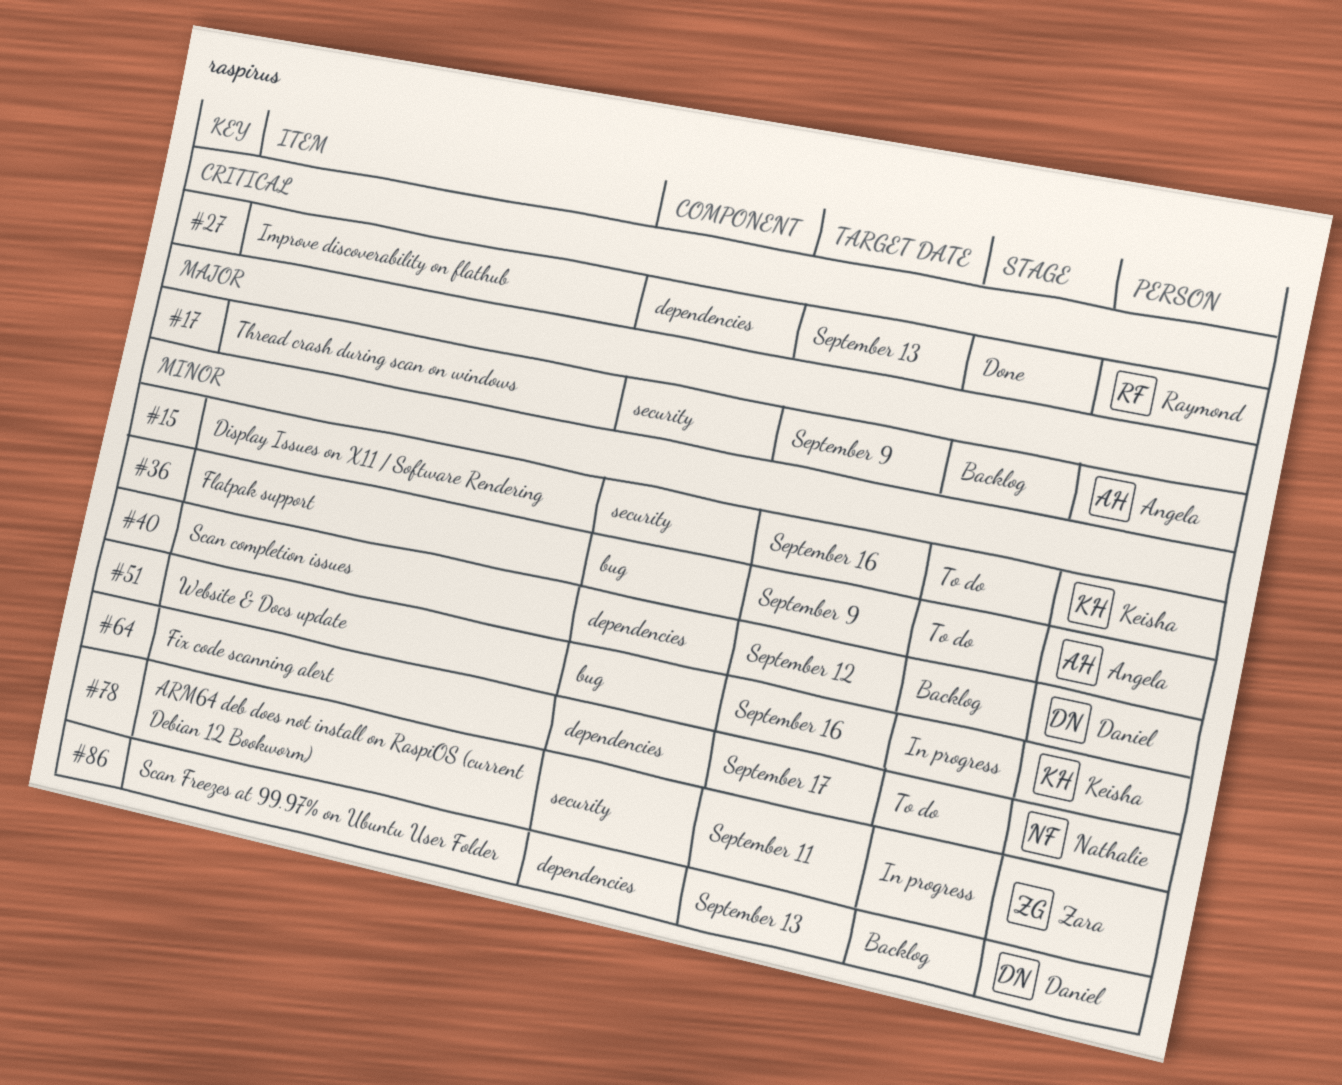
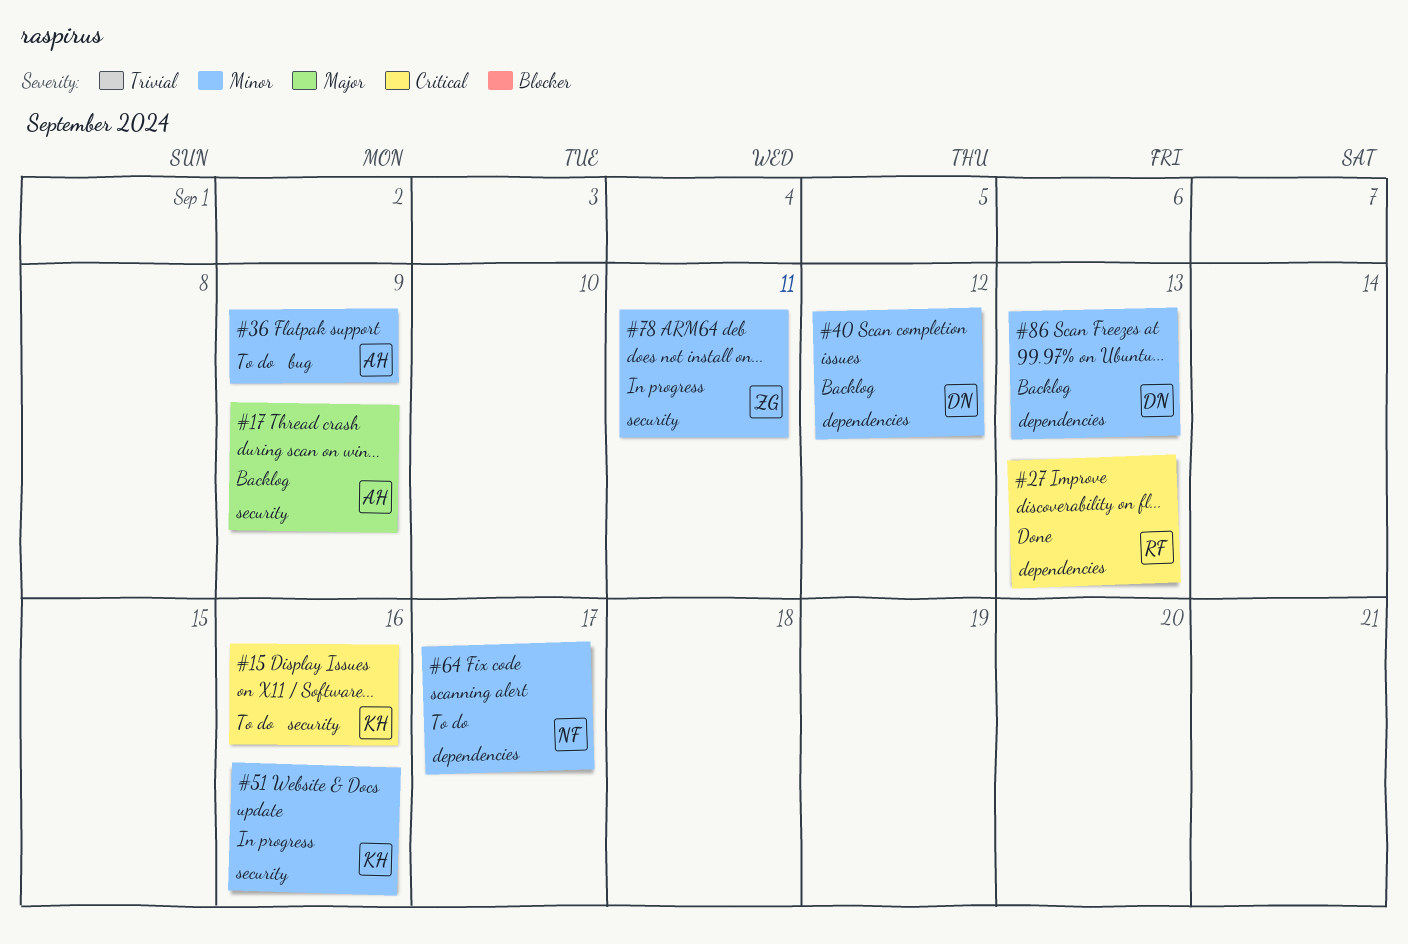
#15, priority: Minor -> Critical
#51, label: bug -> security

